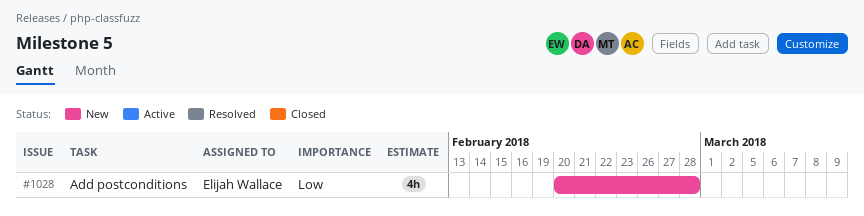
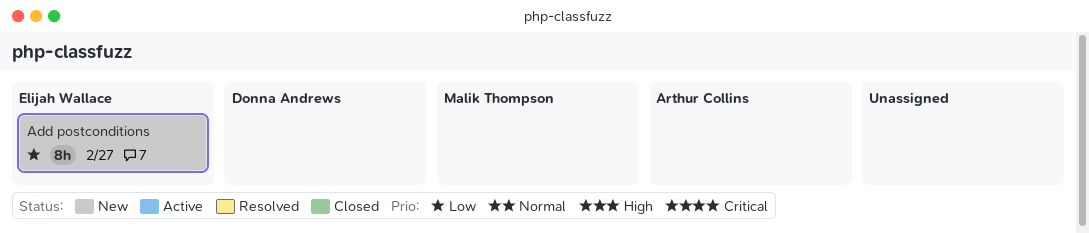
Add postconditions, estimate: 4h -> 8h
Add postconditions, due: Feb 28 -> Feb 27

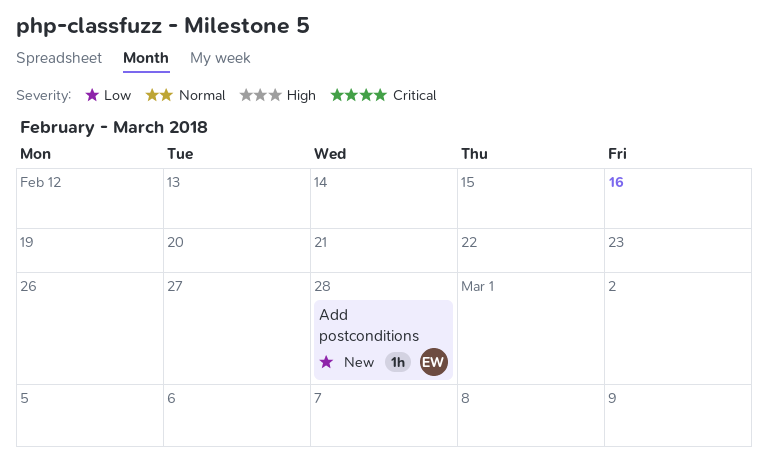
Add postconditions, estimate: 8h -> 1h
Add postconditions, due: Feb 27 -> Feb 28

